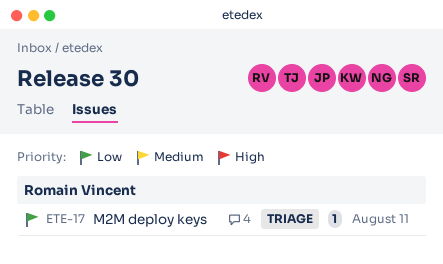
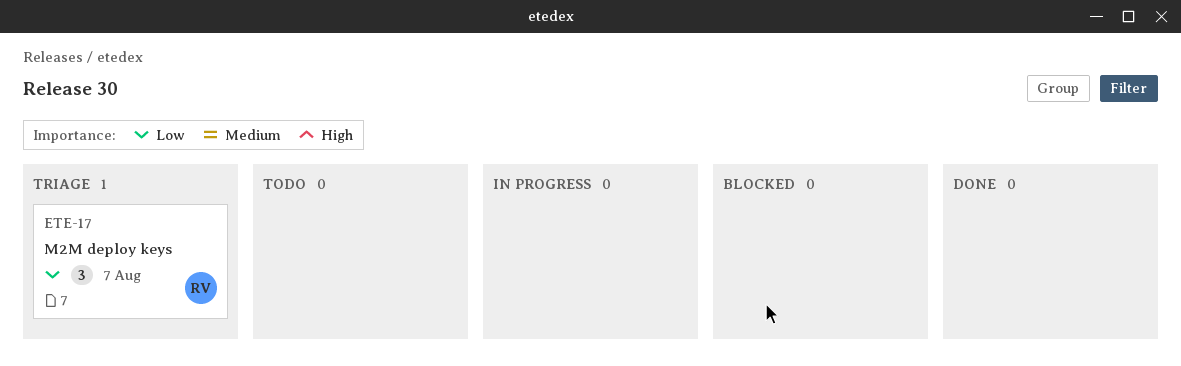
ETE-17, estimate: 1 -> 3
ETE-17, due: Aug 11 -> Aug 7

